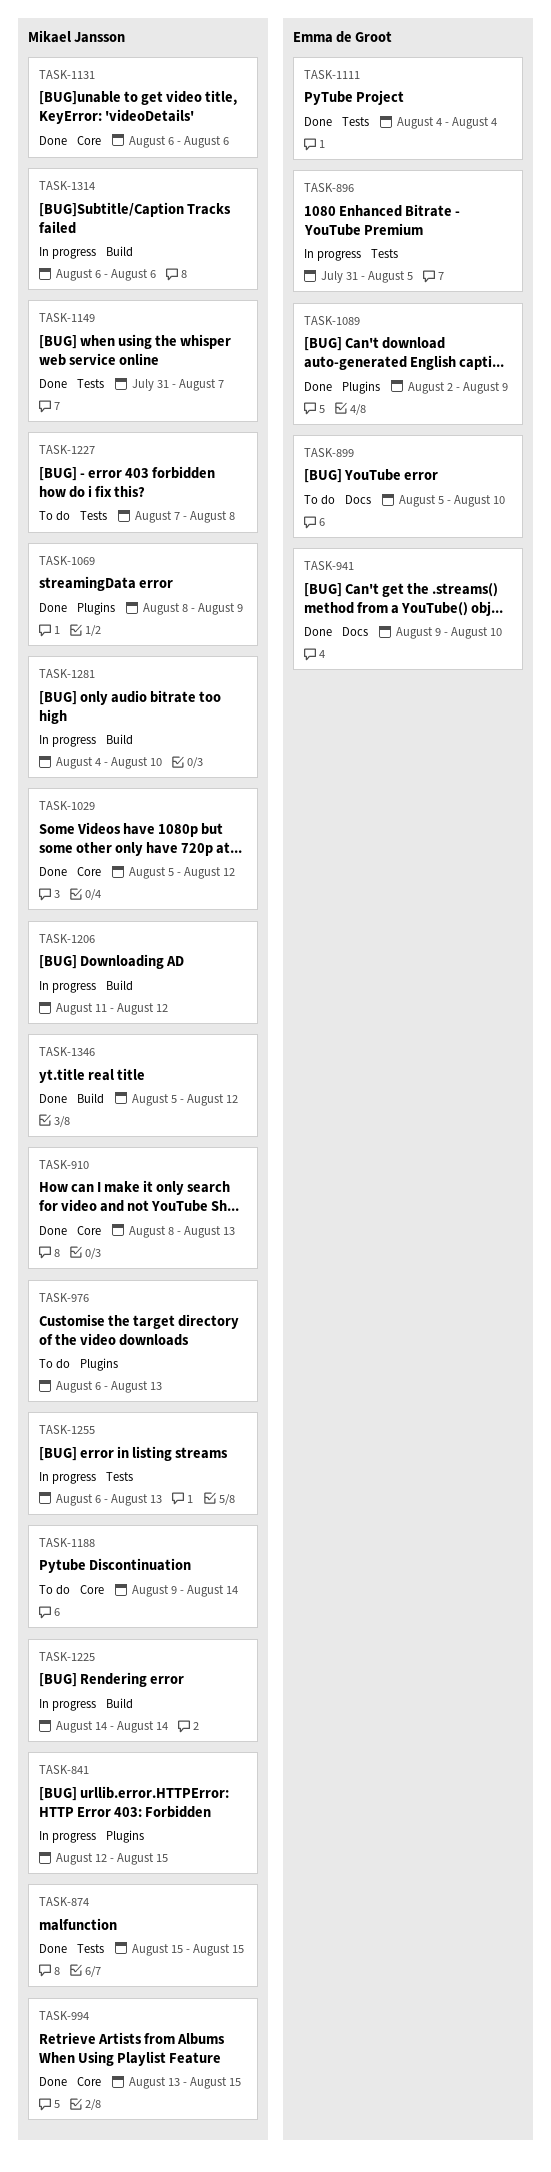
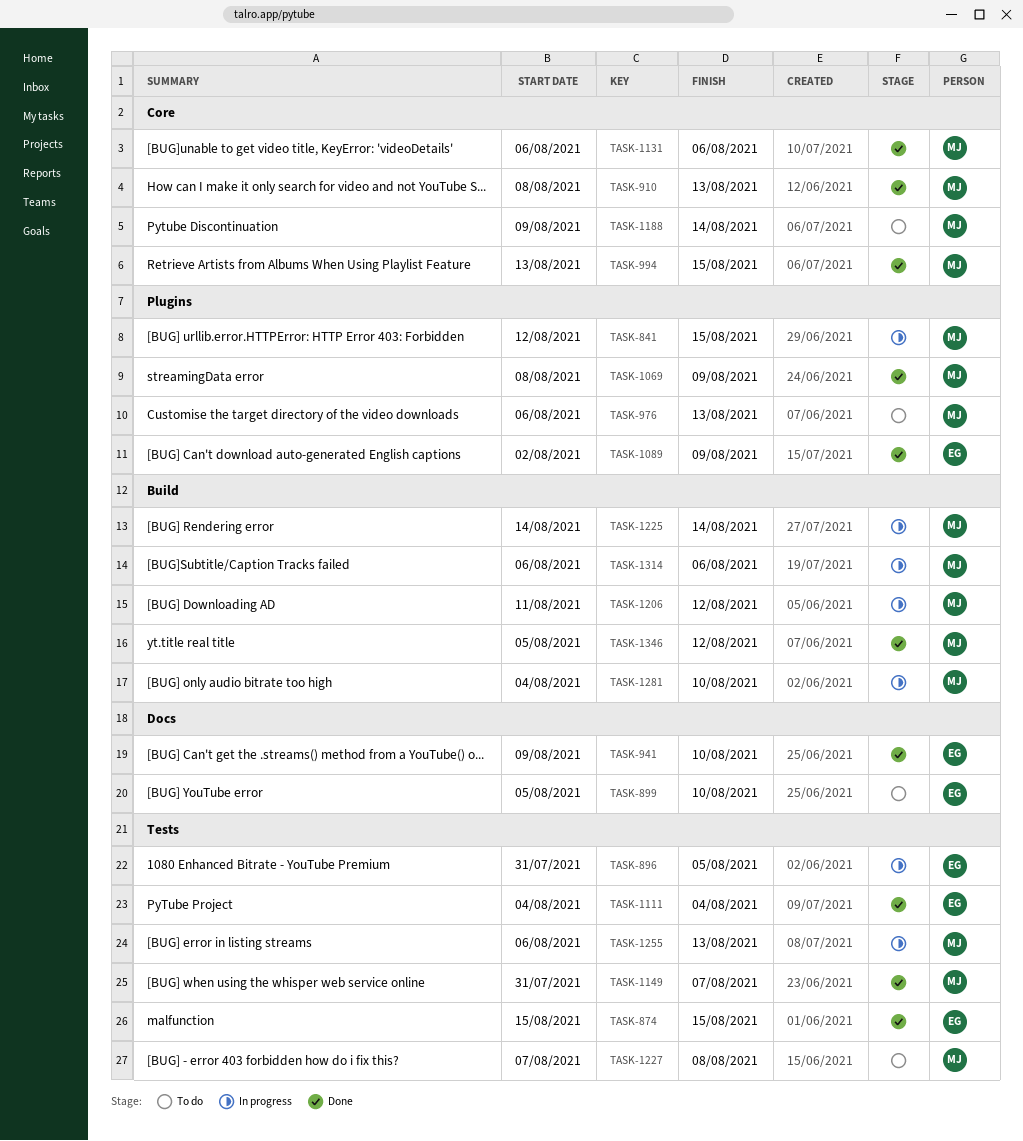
TASK-874, owner: Mikael Jansson -> Emma de Groot
TASK-1029: present -> none

